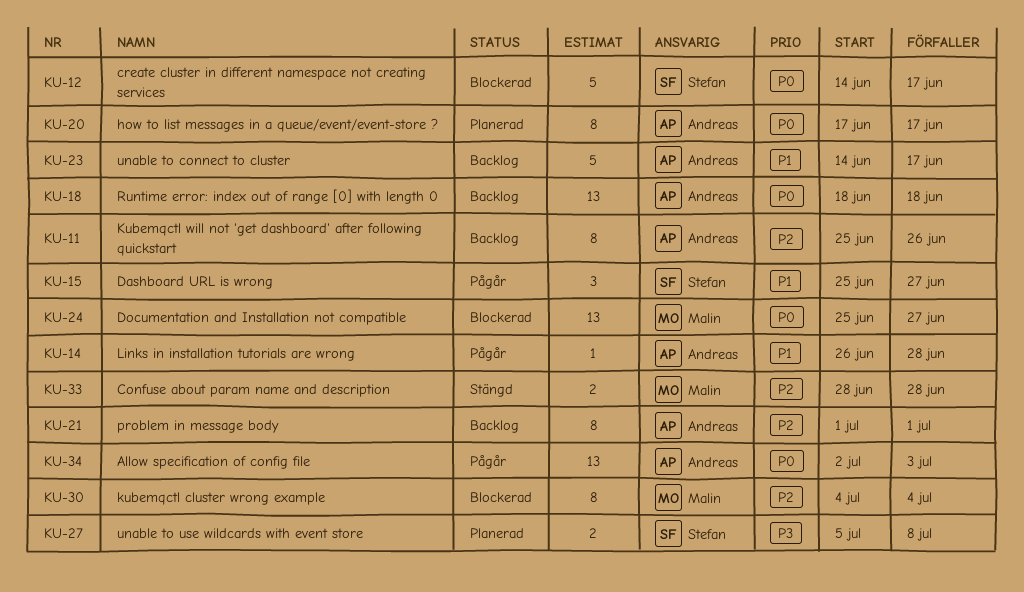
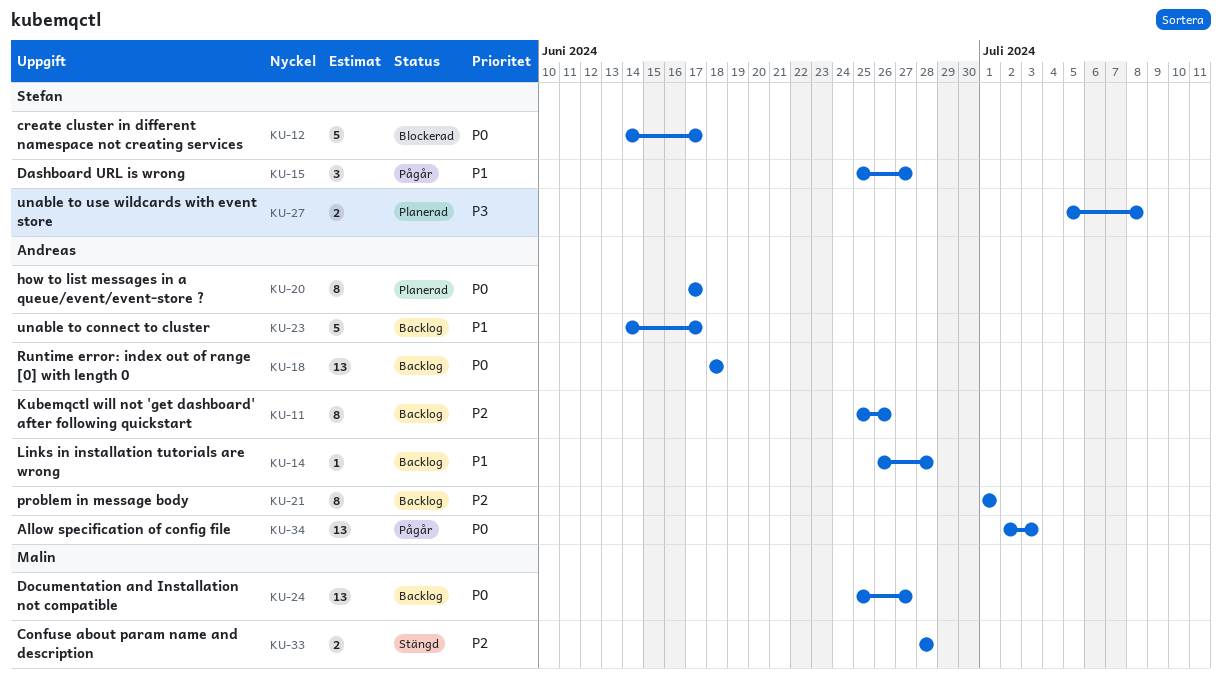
KU-14, status: Pågår -> Backlog
KU-24, status: Blockerad -> Backlog
KU-30: present -> none

